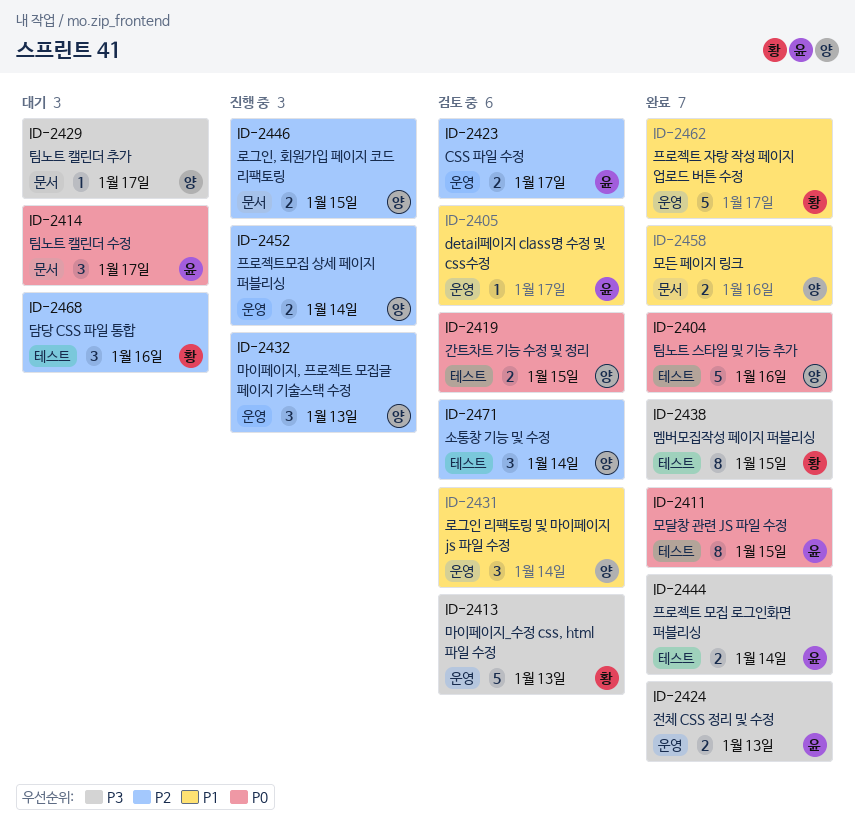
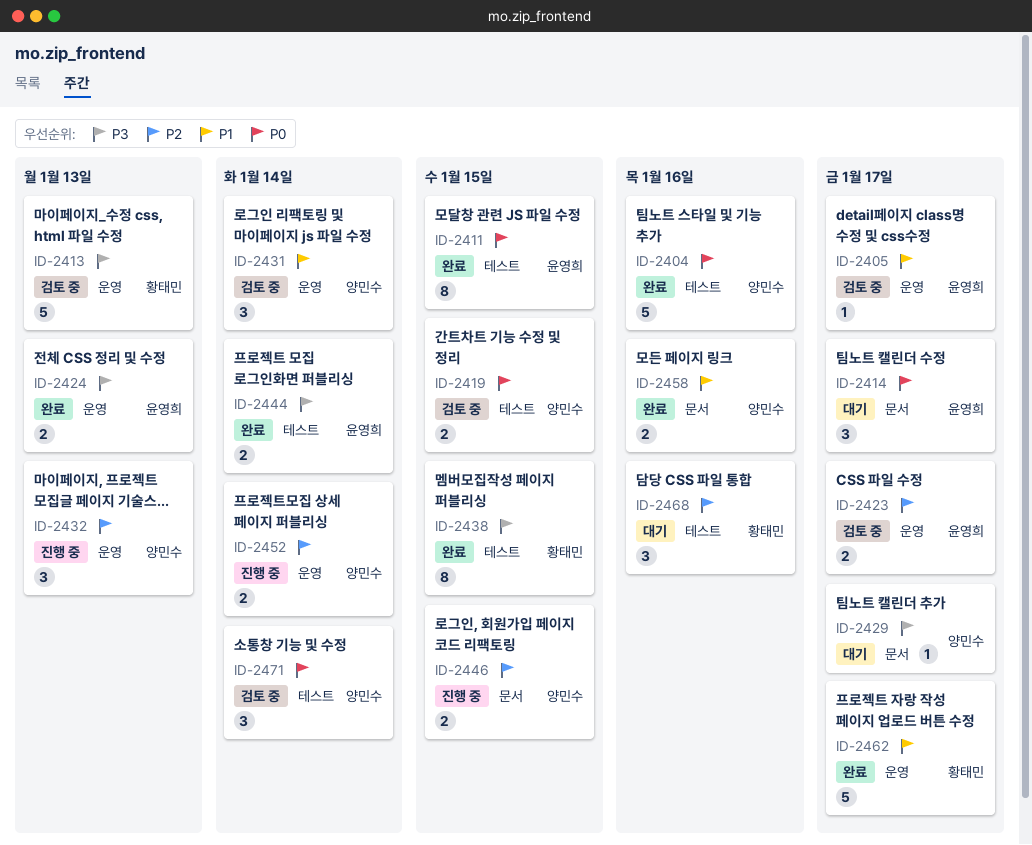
ID-2471, priority: P2 -> P0

